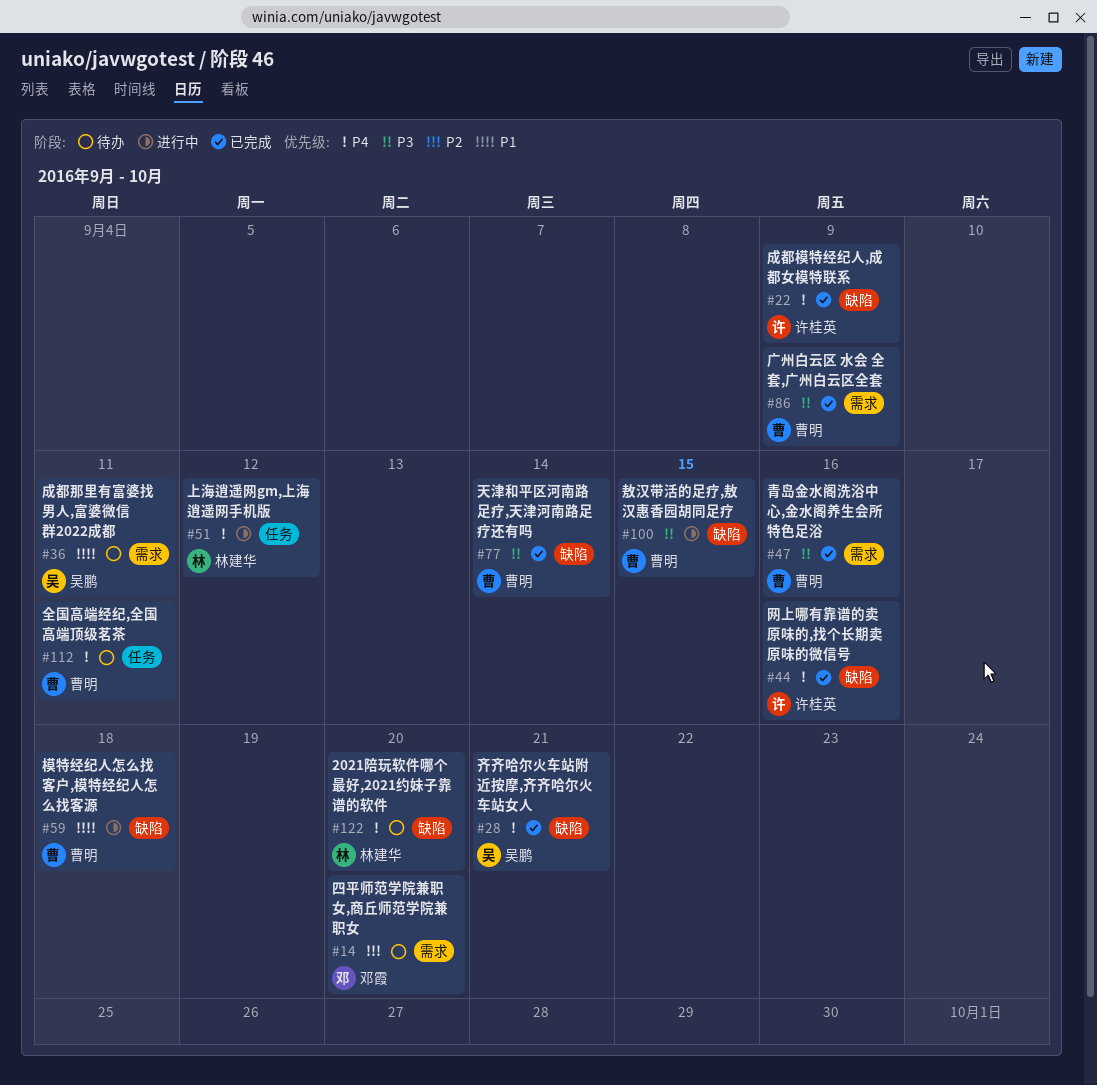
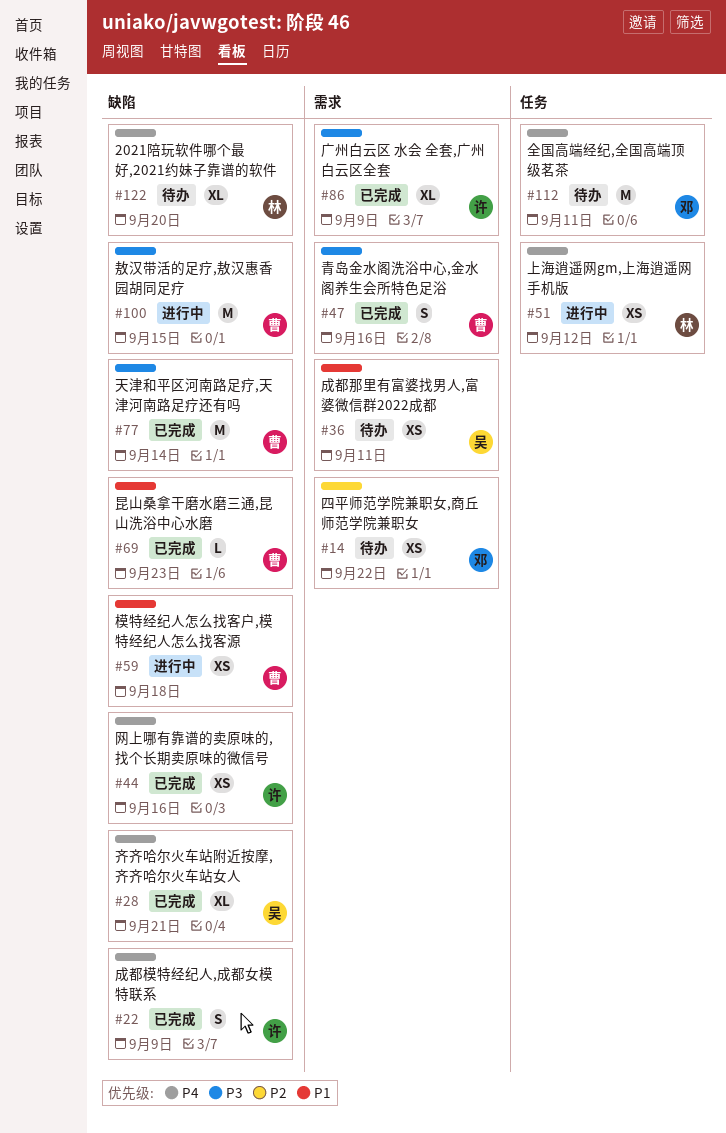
#14, due: Sep 20 -> Sep 22
#69: none -> present
#86, owner: 曹明 -> 许桂英
#112, owner: 曹明 -> 邓霞

